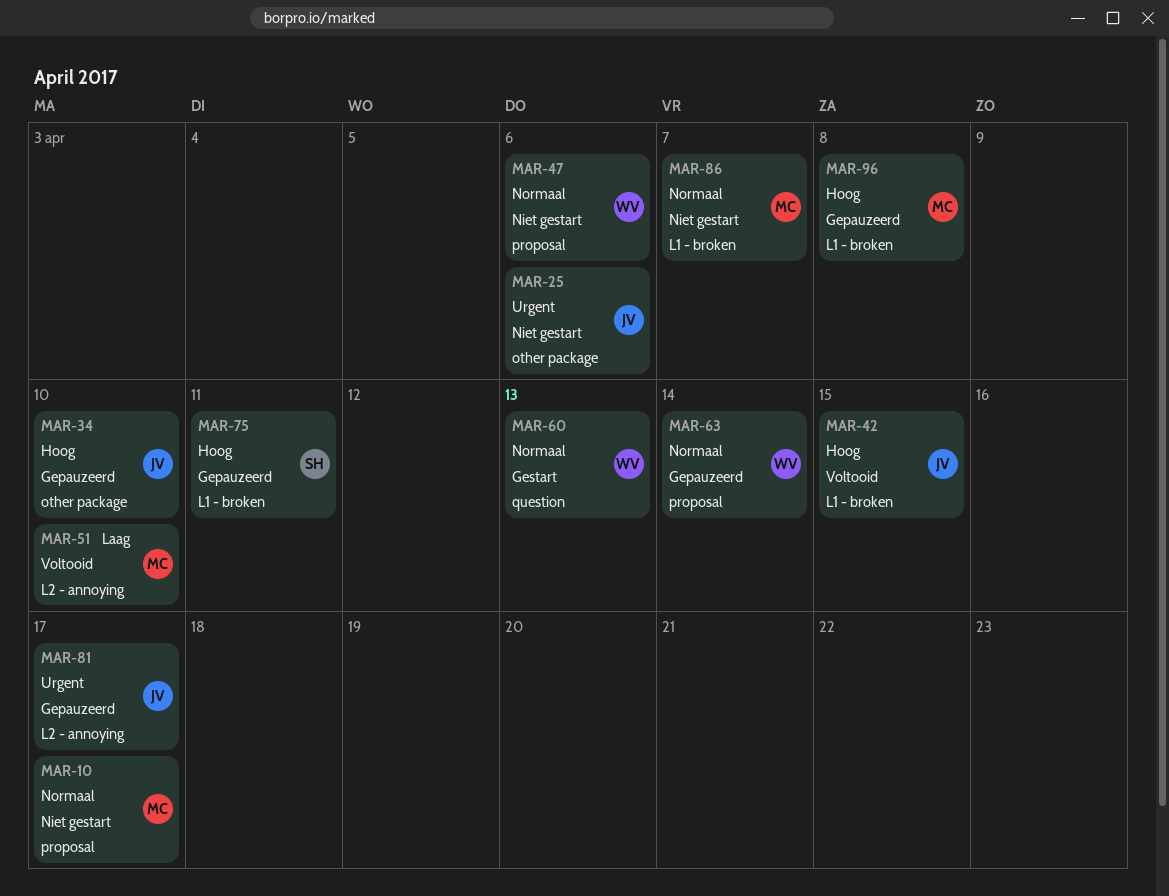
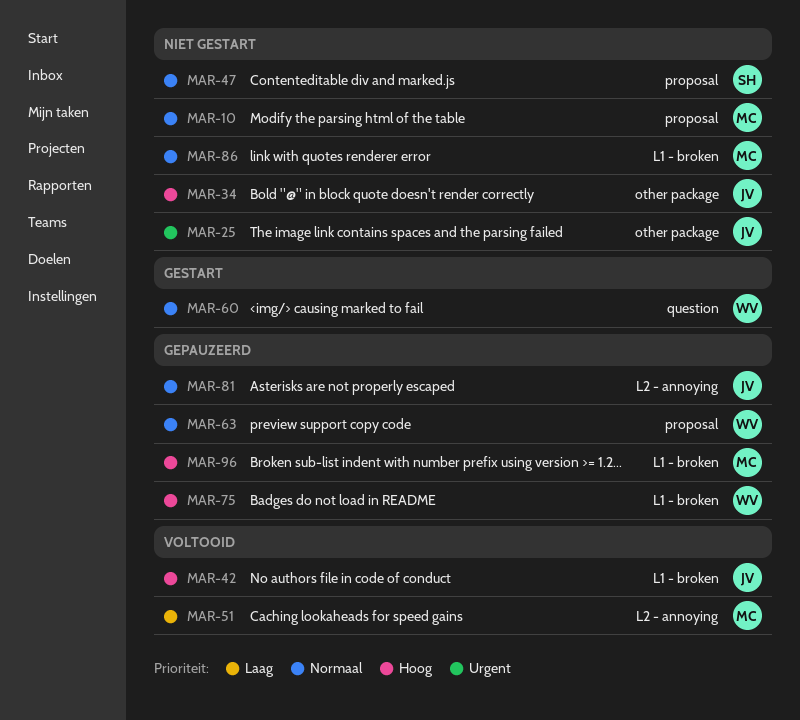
MAR-34, status: Gepauzeerd -> Niet gestart
MAR-47, owner: WV -> SH
MAR-75, owner: SH -> WV
MAR-81, priority: Urgent -> Normaal

